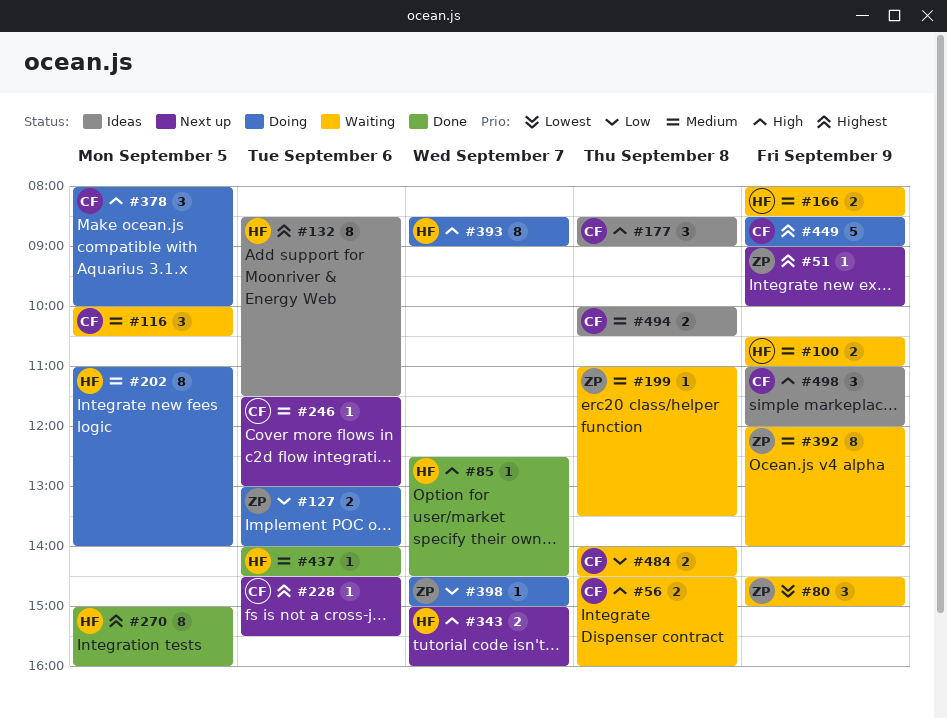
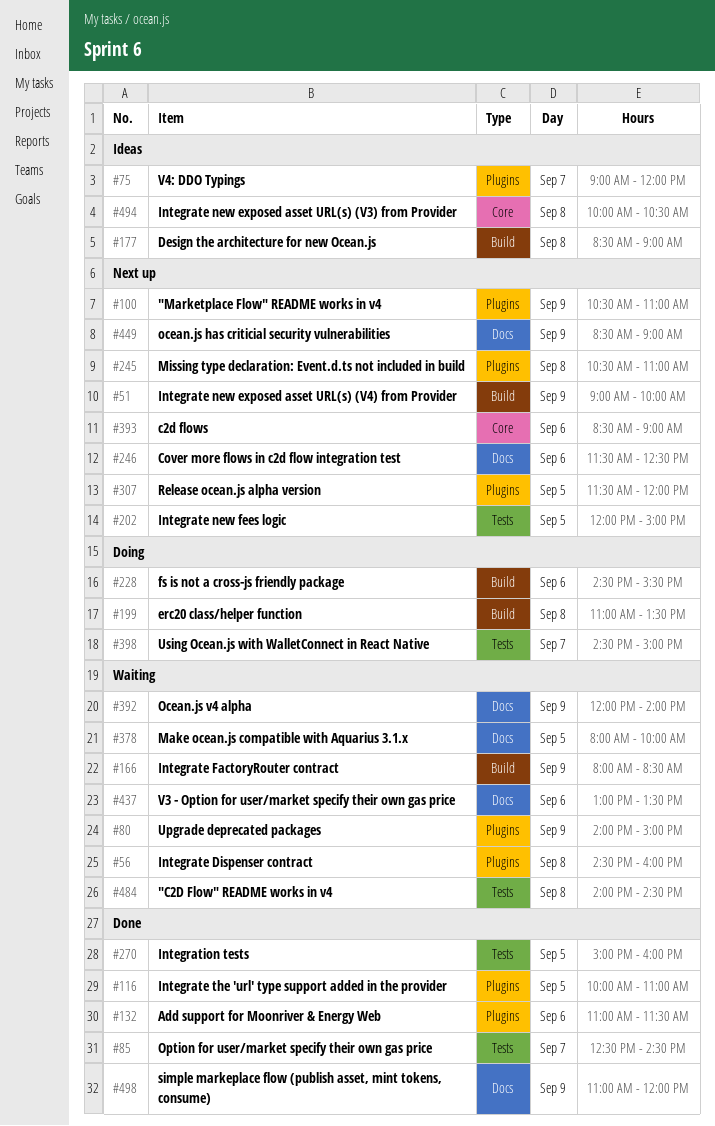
#75: none -> present
#80, begins: 14:30 -> 14:00
#100, status: Waiting -> Next up
#116, status: Waiting -> Done
#116, ends: 10:30 -> 11:00
#127: present -> none
#132, status: Ideas -> Done
#132, begins: 08:30 -> 11:00
#199, status: Waiting -> Doing
#202, status: Doing -> Next up
#202, begins: 11:00 -> 12:00
#202, ends: 14:00 -> 15:00
#228, status: Next up -> Doing
#245: none -> present
#246, ends: 13:00 -> 12:30
#307: none -> present
#343: present -> none
#378, status: Doing -> Waiting
#393, status: Doing -> Next up
#393, day: Sep 7 -> Sep 6
#437, status: Done -> Waiting
#437, begins: 14:00 -> 13:00
#437, ends: 14:30 -> 13:30
#449, status: Doing -> Next up
#498, status: Ideas -> Done

